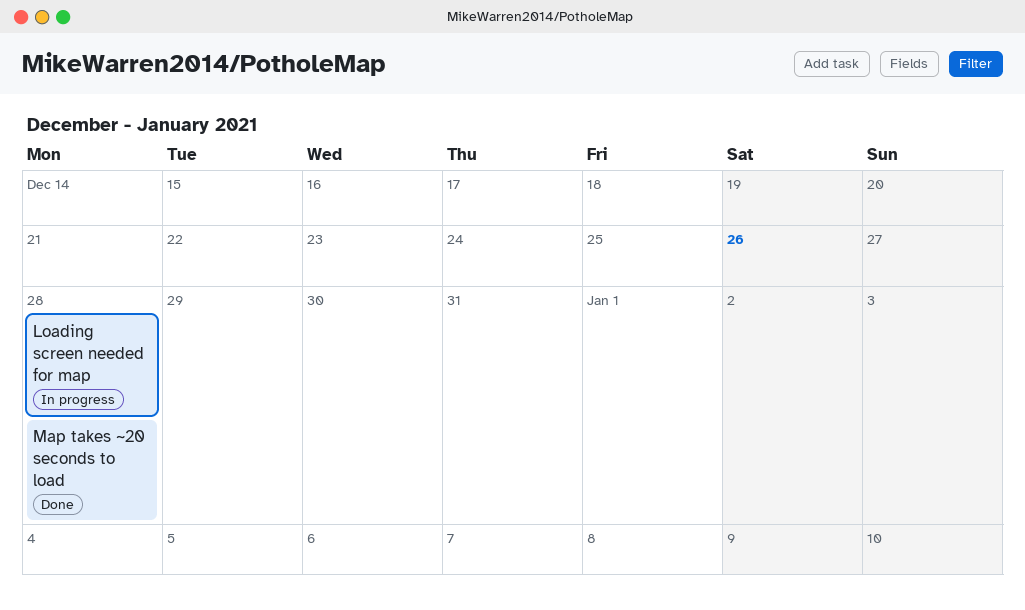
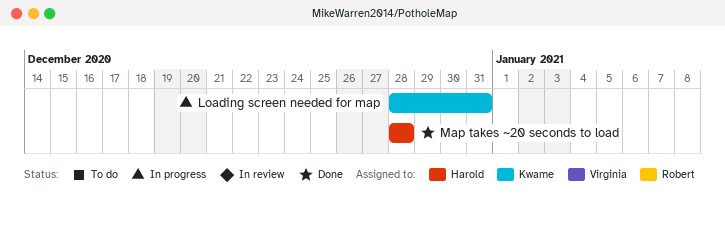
Loading screen needed for map, due: Dec 28 -> Dec 31

